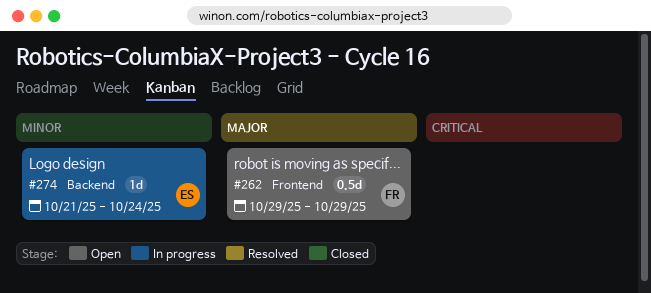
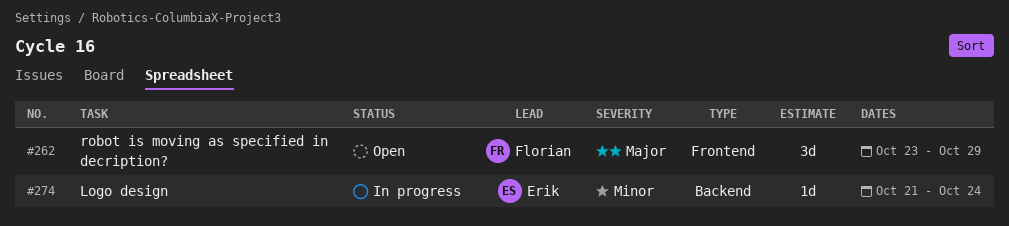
#262, estimate: 0.5d -> 3d
#262, start: Oct 29 -> Oct 23

